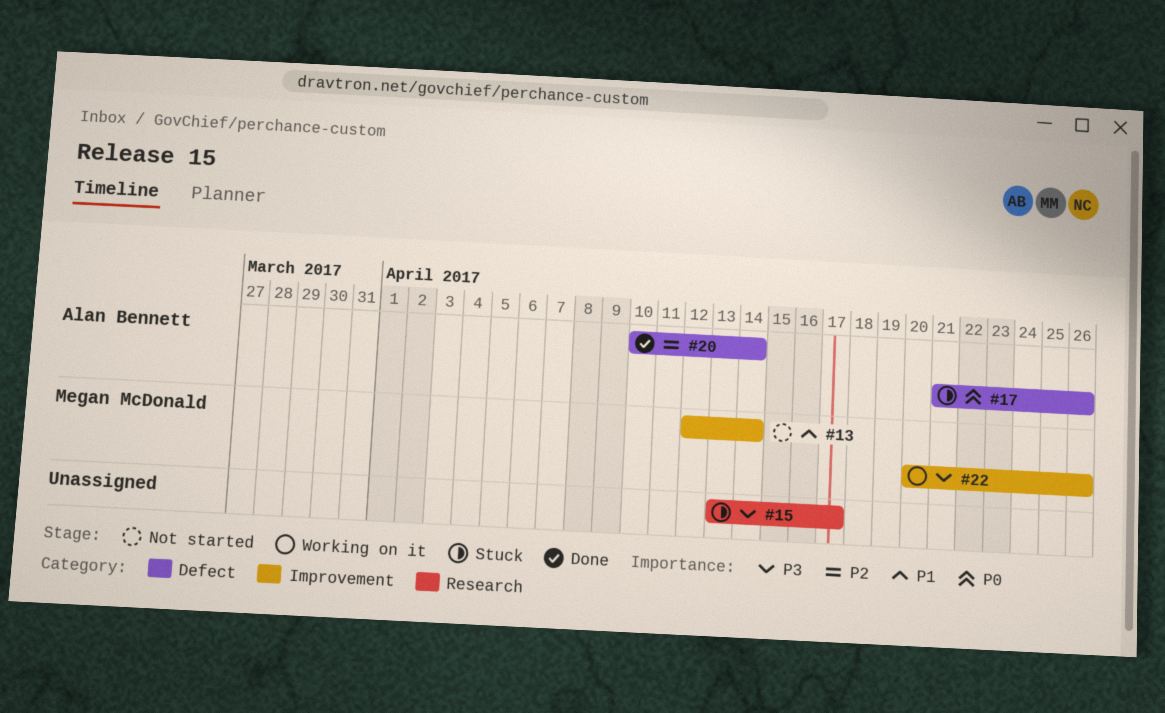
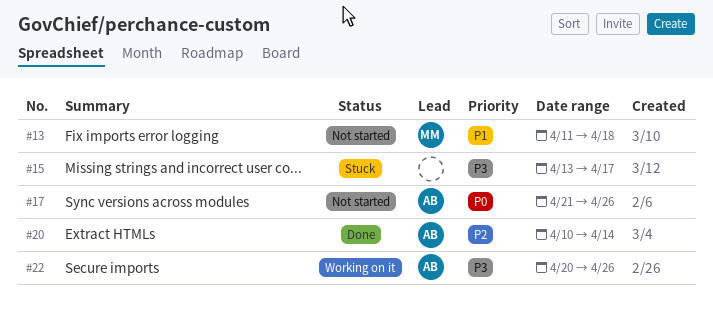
#13, start: Apr 12 -> Apr 11
#13, due: Apr 14 -> Apr 18
#17, status: Stuck -> Not started
#22, owner: Megan McDonald -> Alan Bennett

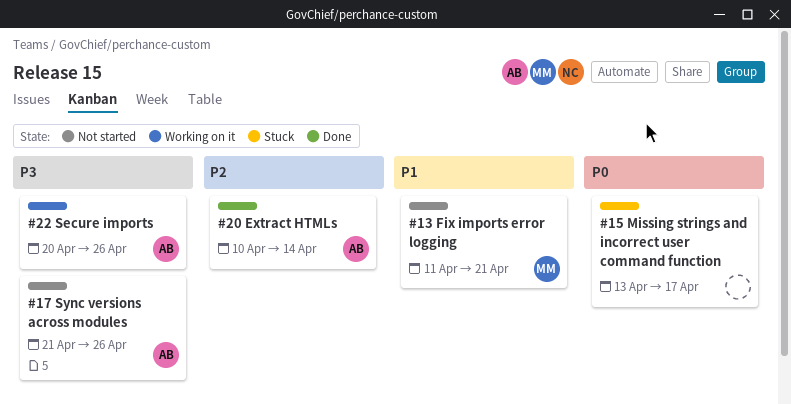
#13, due: Apr 18 -> Apr 21
#15, priority: P3 -> P0
#17, priority: P0 -> P3

